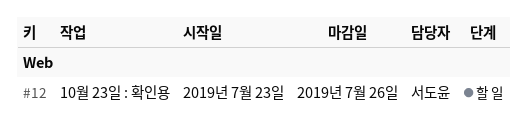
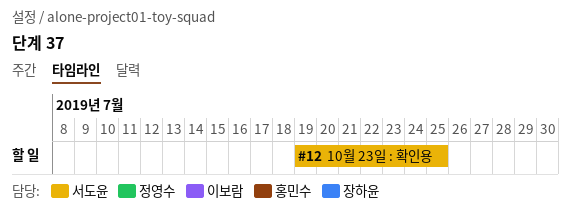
#12, start: Jul 23 -> Jul 19
#12, due: Jul 26 -> Jul 25

